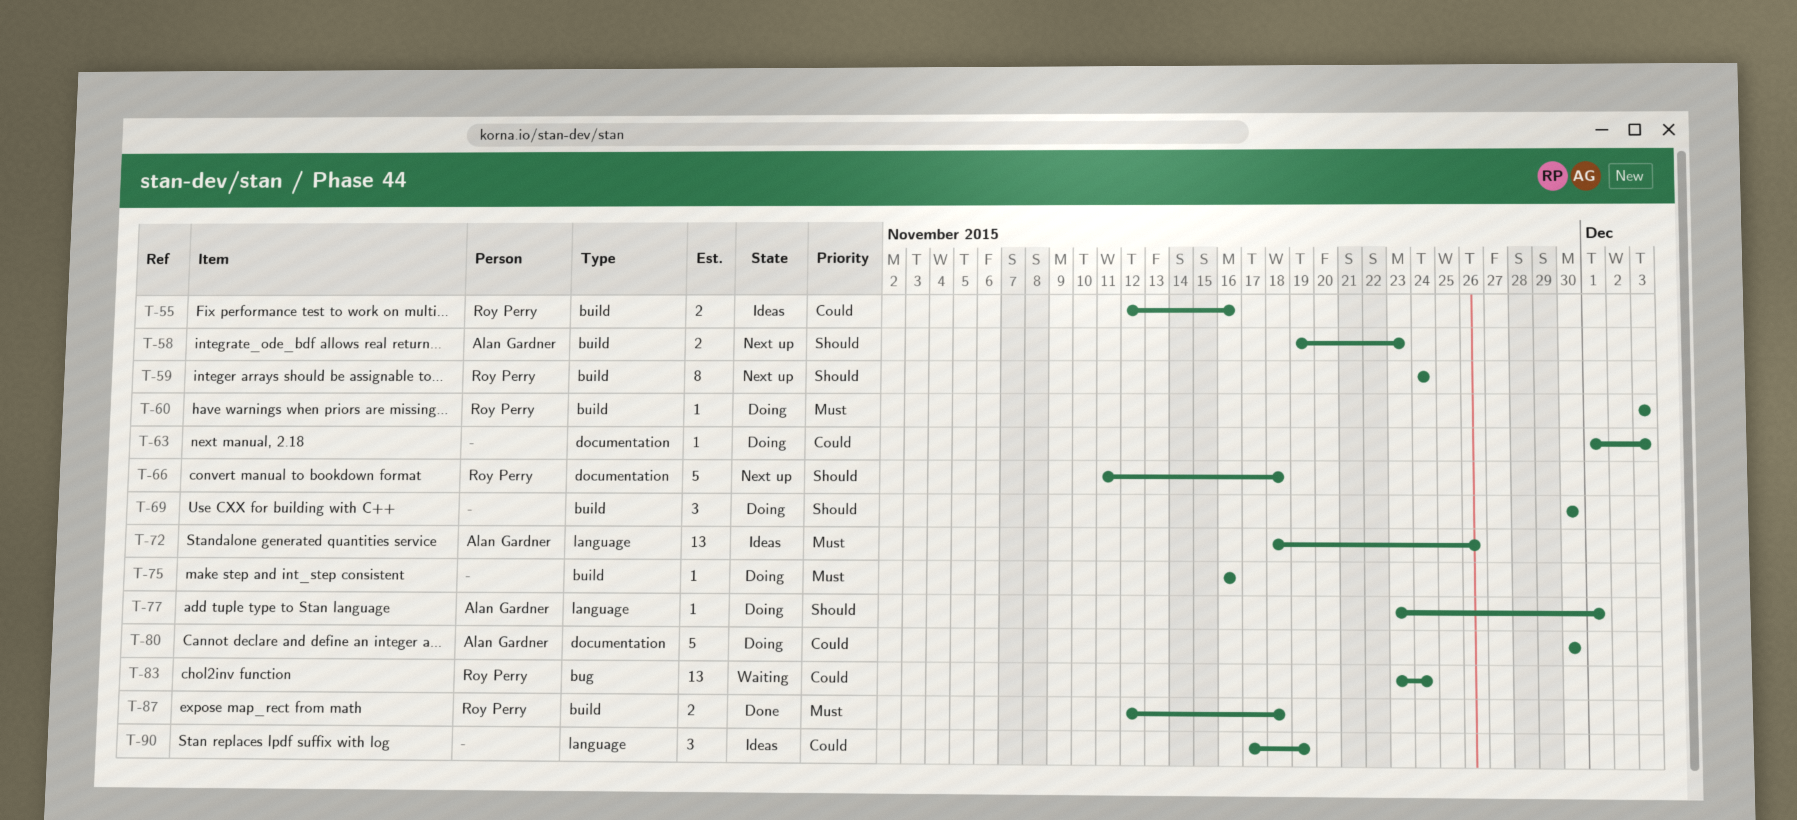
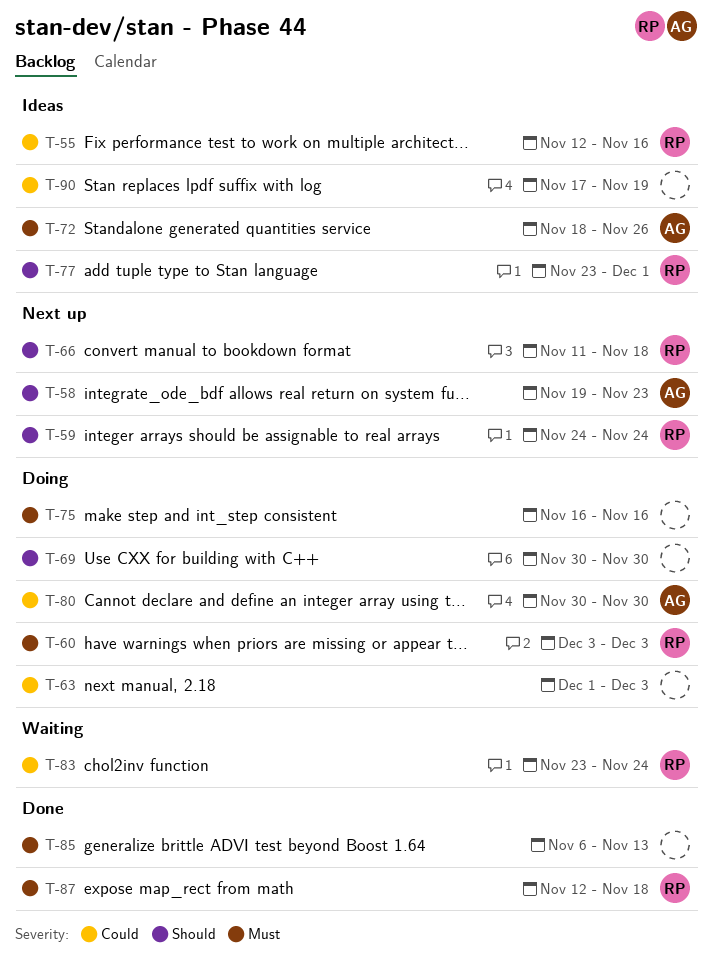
T-77, status: Doing -> Ideas
T-77, owner: Alan Gardner -> Roy Perry
T-85: none -> present

